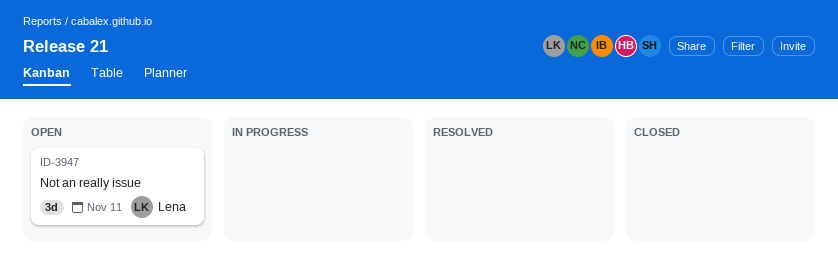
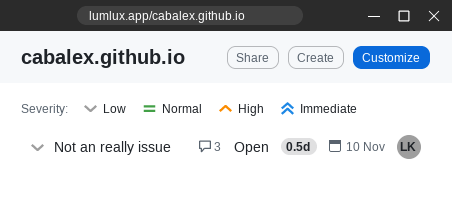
Not an really issue, estimate: 3d -> 0.5d
Not an really issue, due: Nov 11 -> Nov 10

